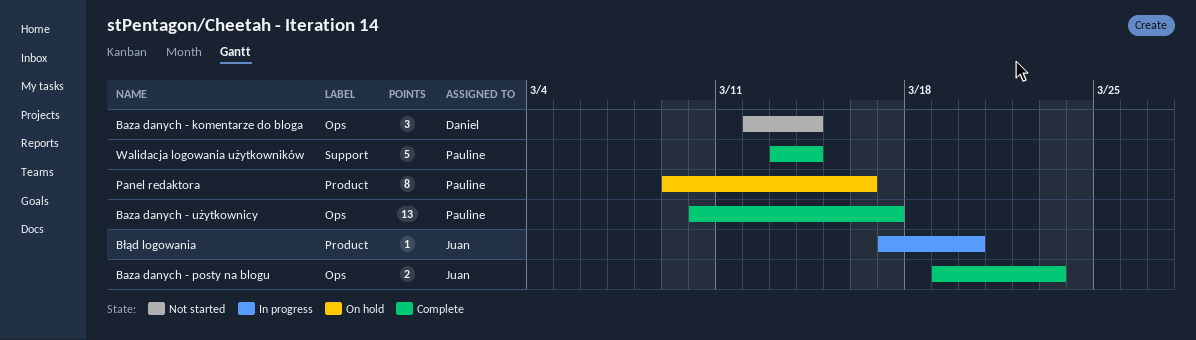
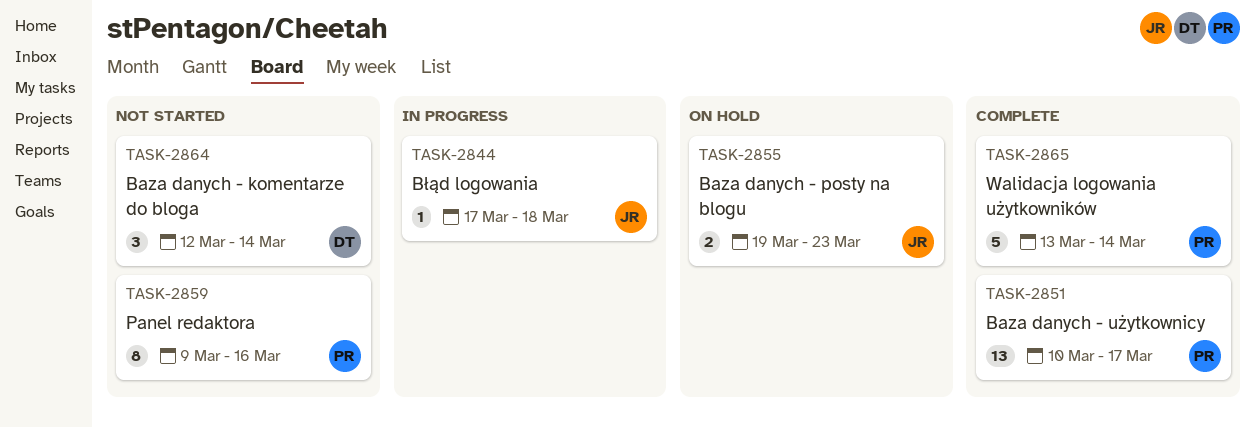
Baza danych - posty na blogu, status: Complete -> On hold
Błąd logowania, due: Mar 20 -> Mar 18
Panel redaktora, status: On hold -> Not started

